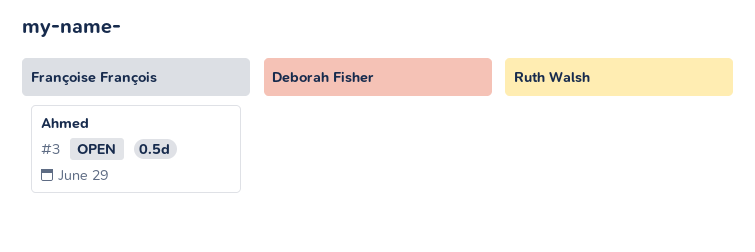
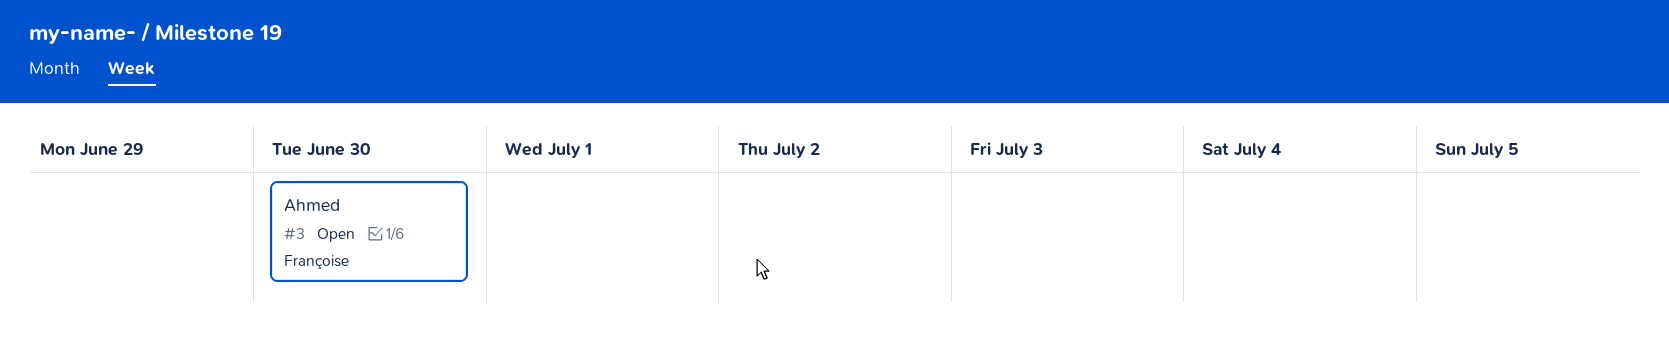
#3, due: Jun 29 -> Jun 30

